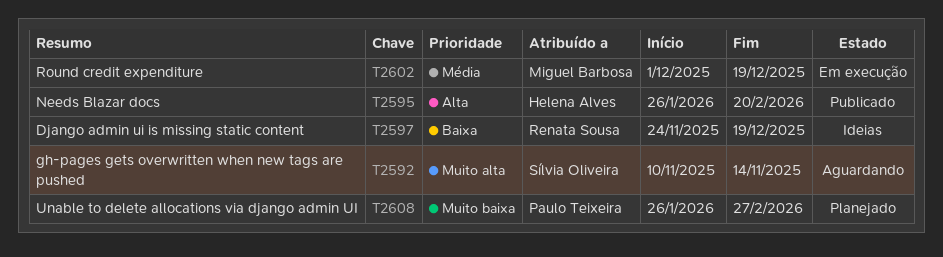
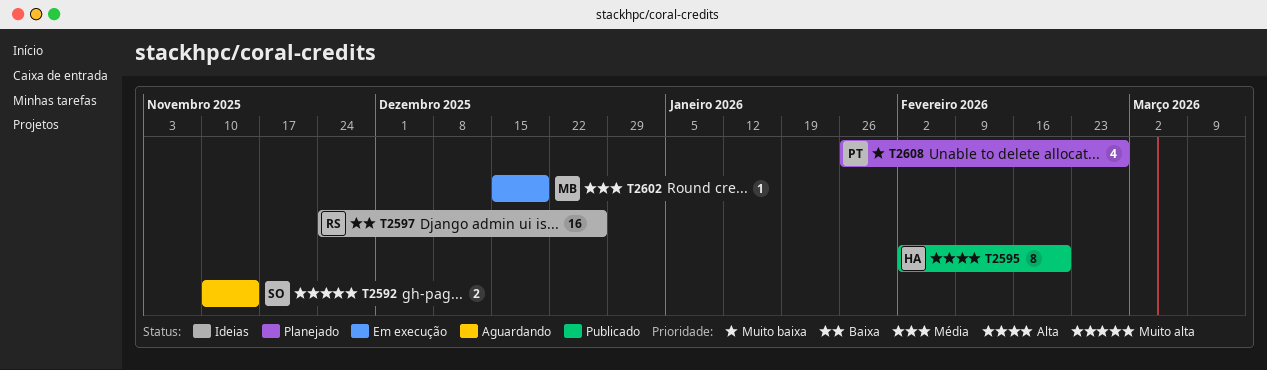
T2595, start: Jan 26 -> Feb 2
T2597, due: Dec 19 -> Dec 26
T2602, start: Dec 1 -> Dec 15

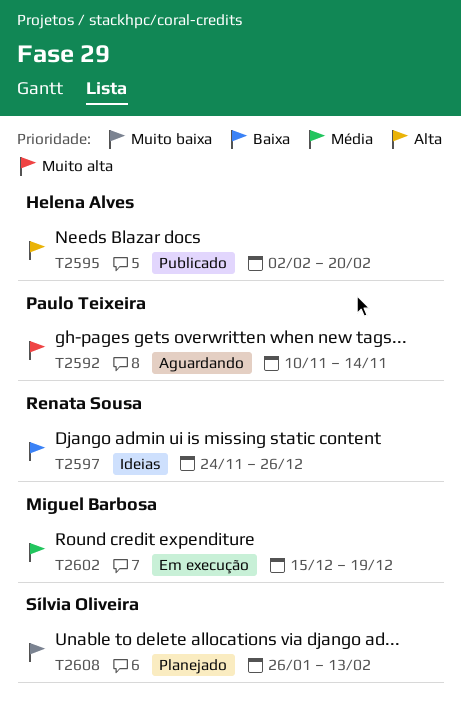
T2592, owner: Sílvia Oliveira -> Paulo Teixeira
T2608, owner: Paulo Teixeira -> Sílvia Oliveira
T2608, due: Feb 27 -> Feb 13

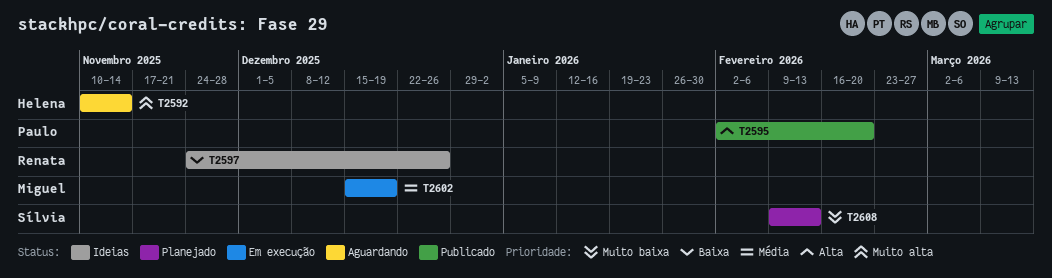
T2592, owner: Paulo Teixeira -> Helena Alves
T2595, owner: Helena Alves -> Paulo Teixeira
T2608, start: Jan 26 -> Feb 9

